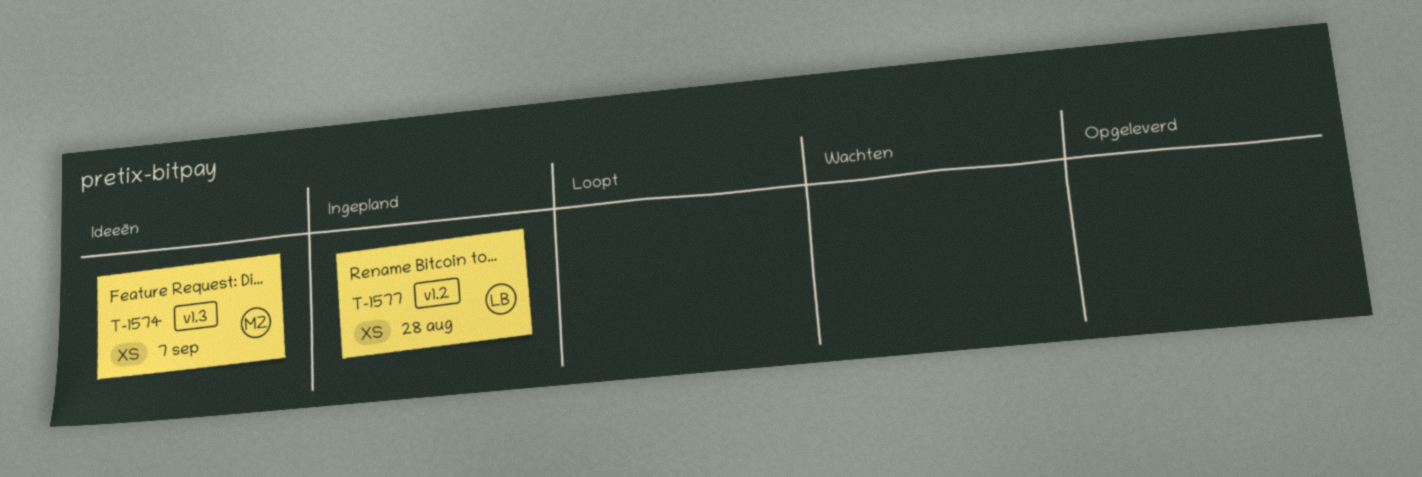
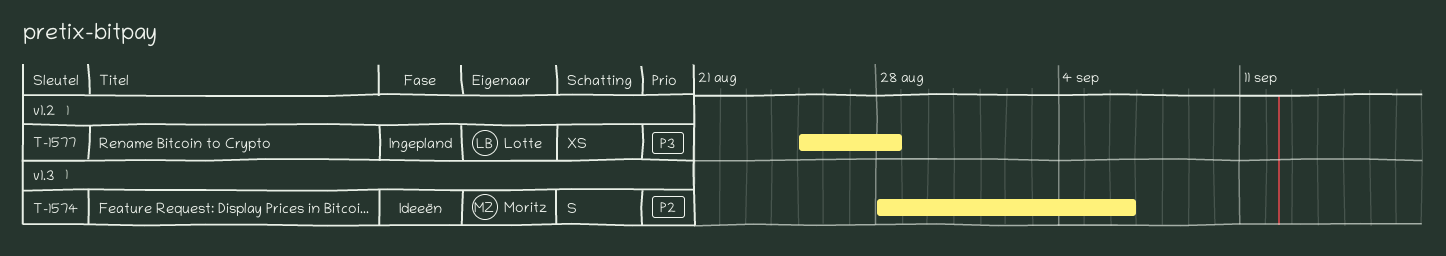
T-1574, estimate: XS -> S
T-1574, due: Sep 7 -> Sep 6

